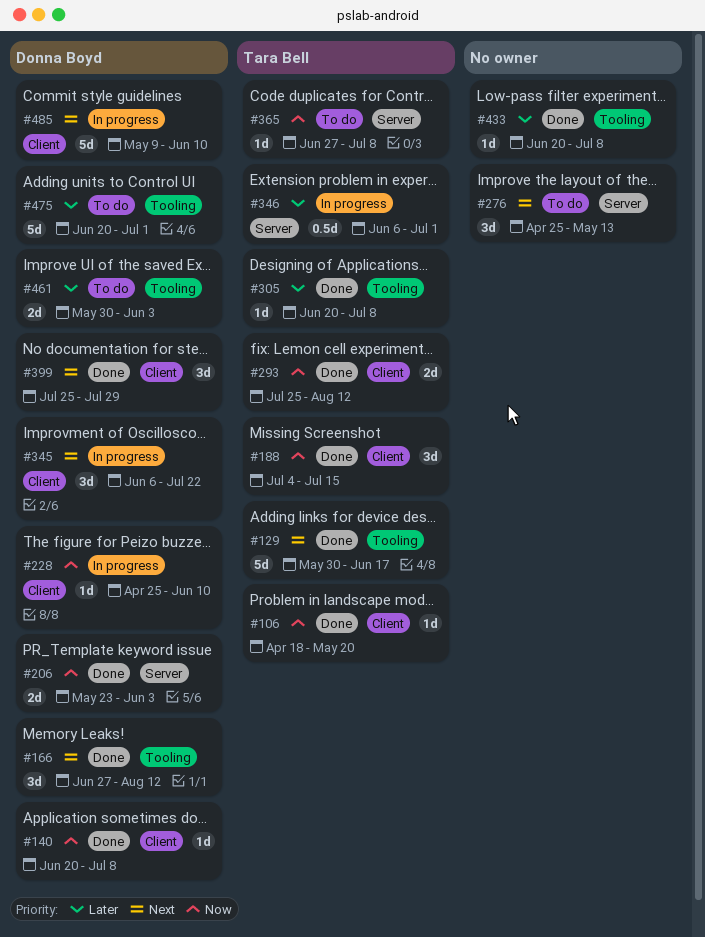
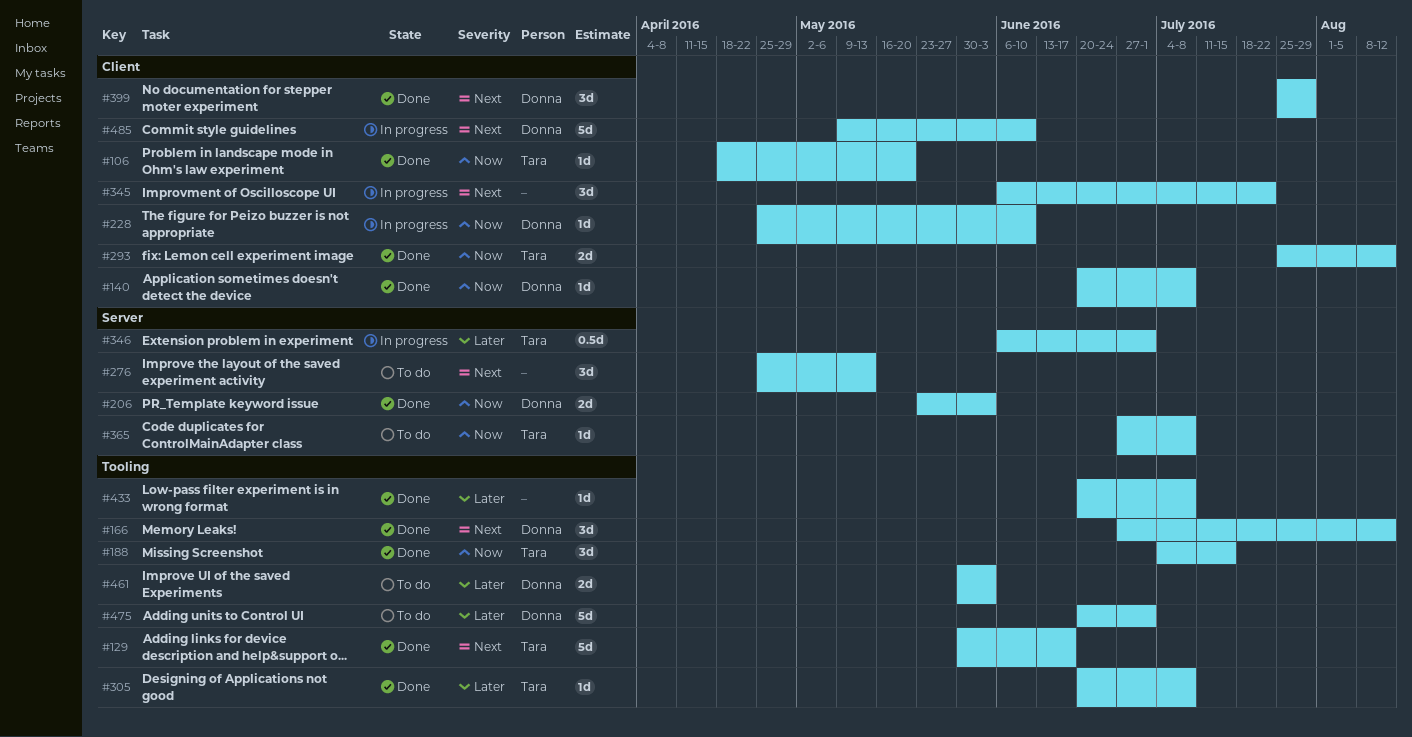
#188, label: Client -> Tooling
#345, owner: Donna Boyd -> none

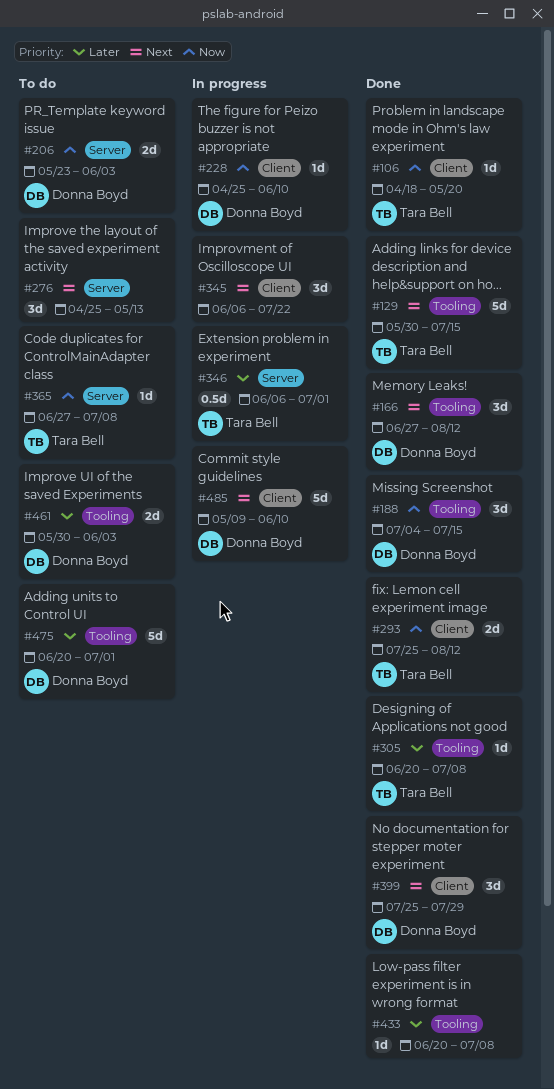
#129, due: Jun 17 -> Jul 15
#140: present -> none
#188, owner: Tara Bell -> Donna Boyd
#206, status: Done -> To do

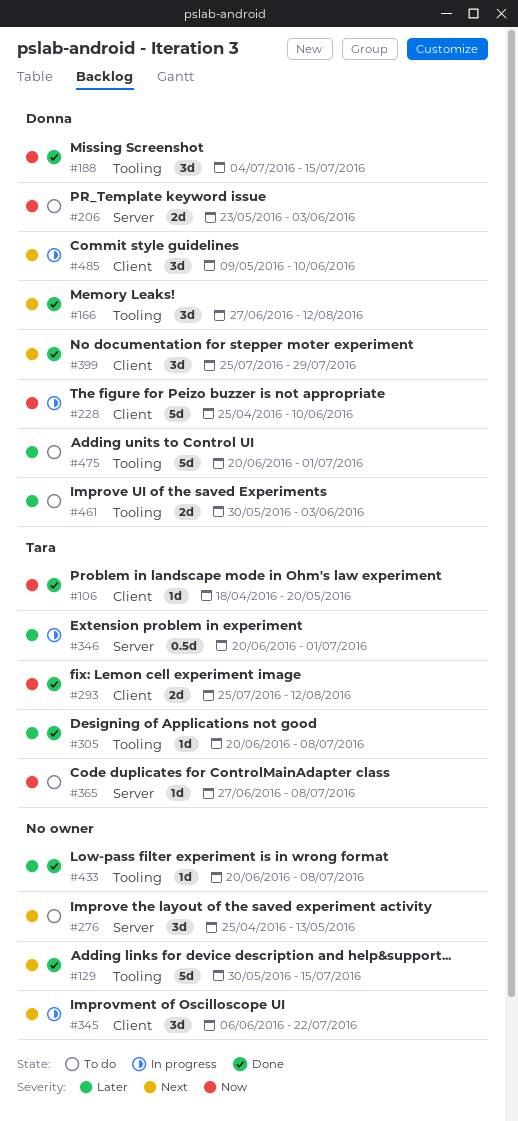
#129, owner: Tara Bell -> none
#228, estimate: 1d -> 5d
#346, start: Jun 6 -> Jun 20
#485, estimate: 5d -> 3d

